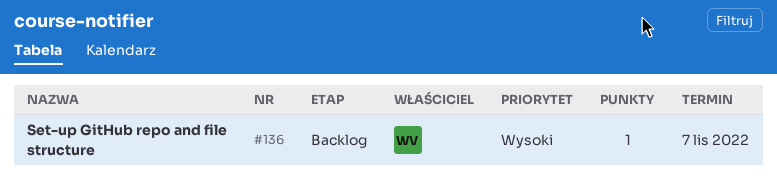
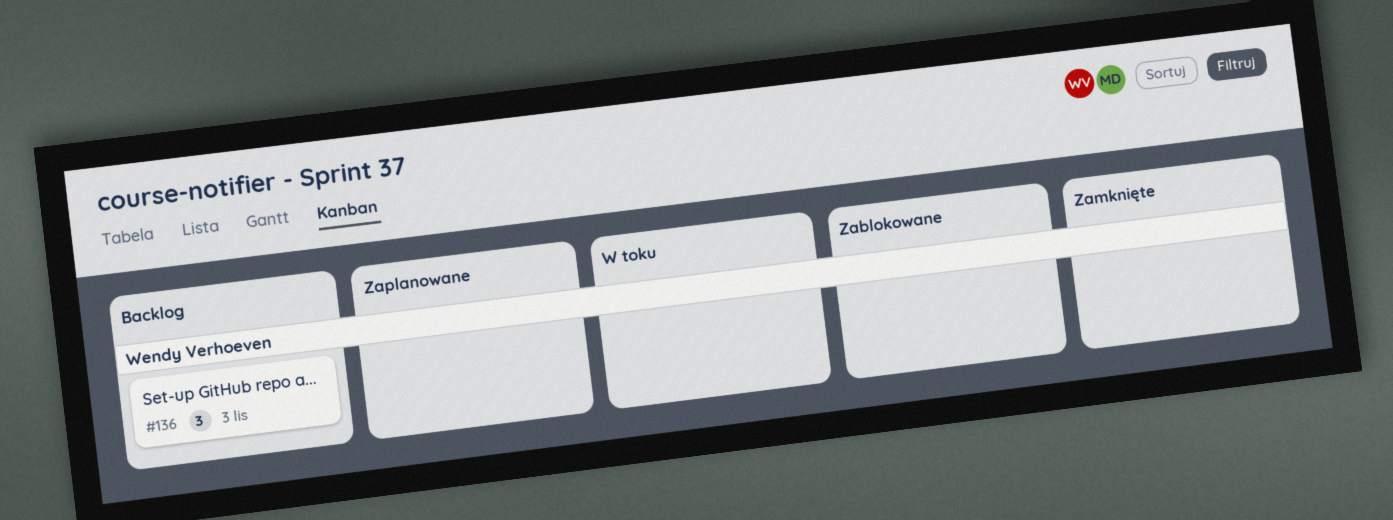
#136, estimate: 1 -> 3
#136, due: Nov 7 -> Nov 3

